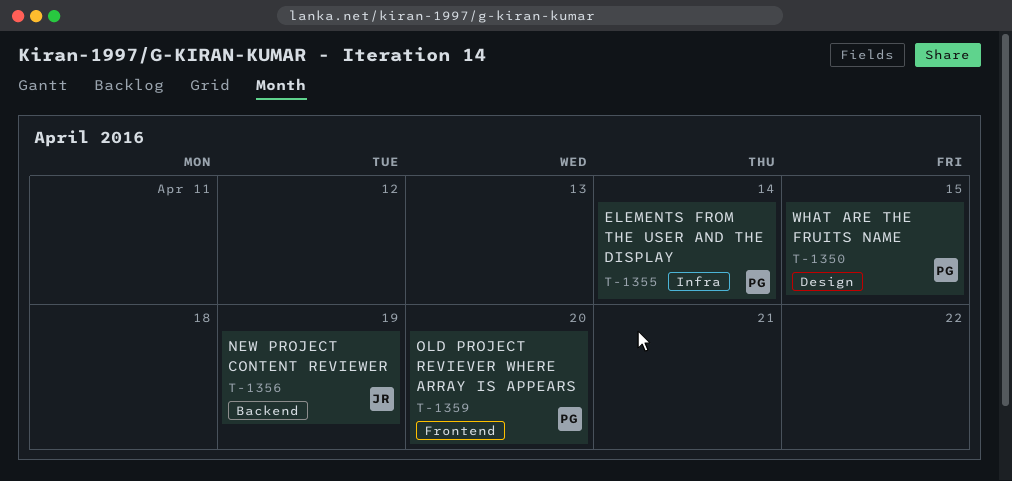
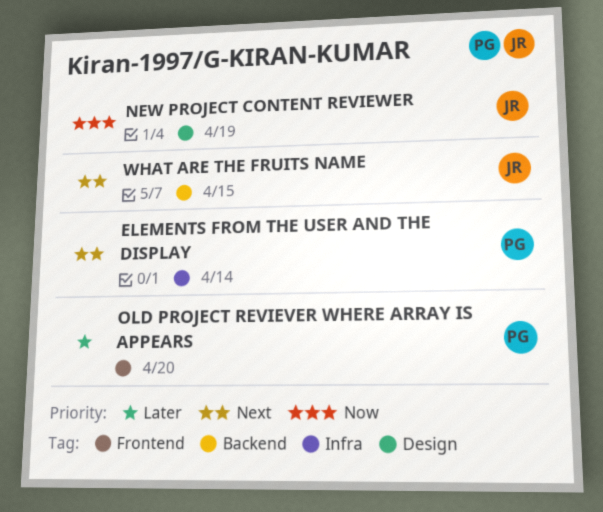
NEW PROJECT CONTENT REVIEWER, label: Backend -> Design
WHAT ARE THE FRUITS NAME, owner: PG -> JR
WHAT ARE THE FRUITS NAME, label: Design -> Backend

